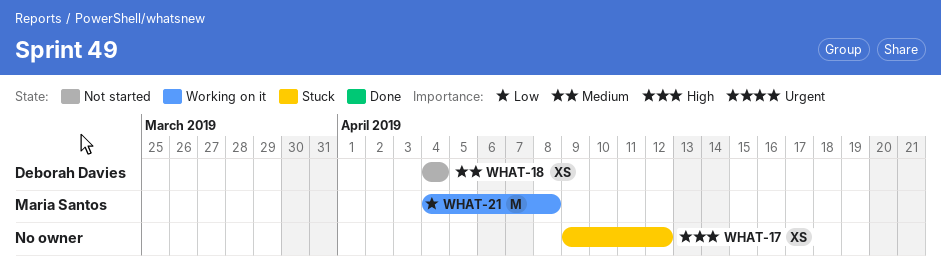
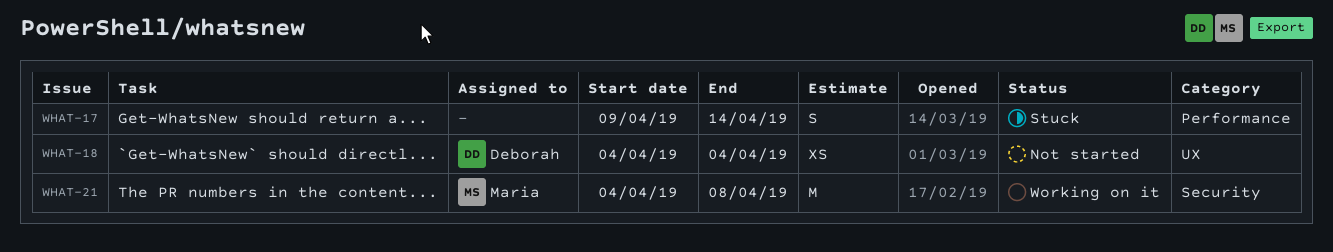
WHAT-17, estimate: XS -> S
WHAT-17, due: Apr 12 -> Apr 14

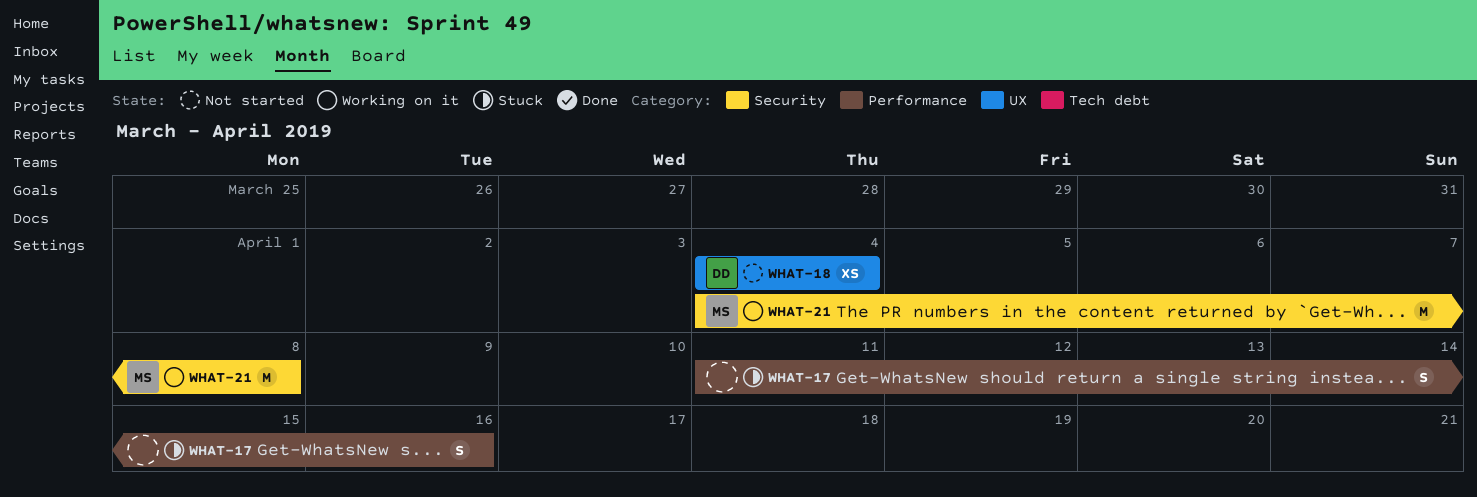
WHAT-17, start: Apr 9 -> Apr 11
WHAT-17, due: Apr 14 -> Apr 16

